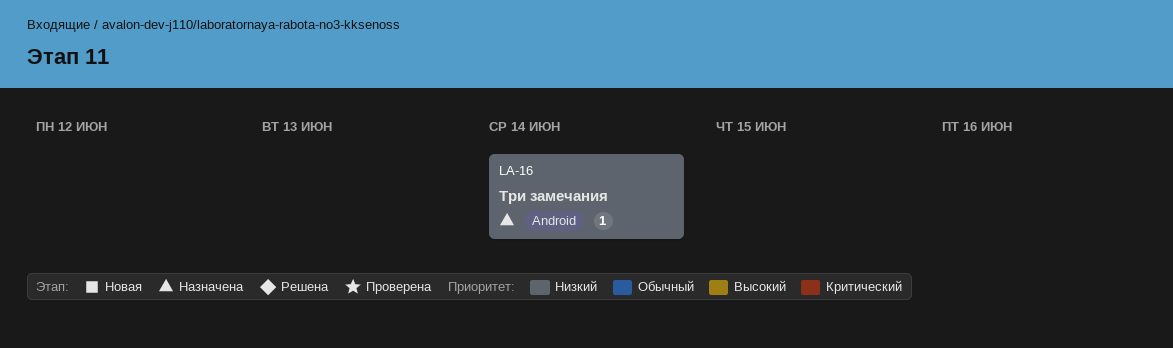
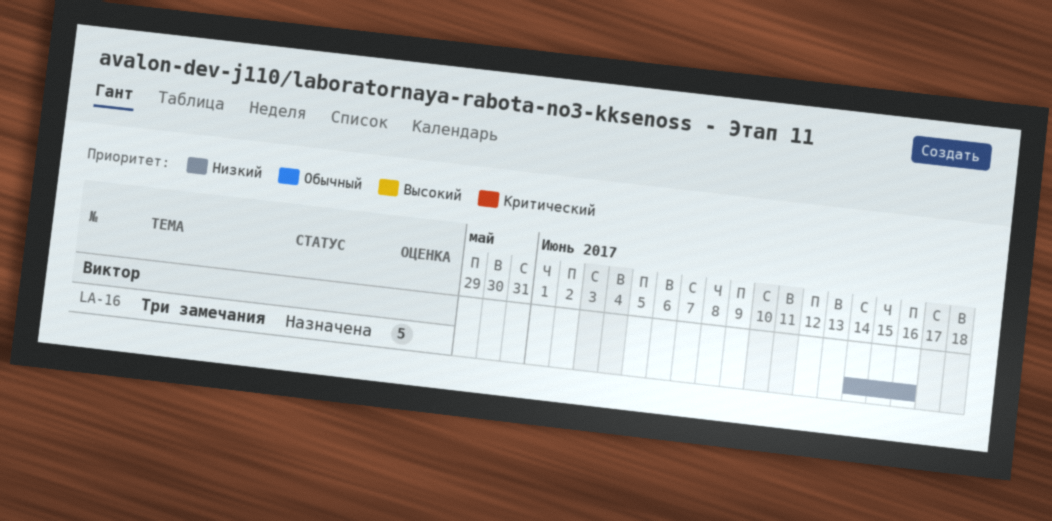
LA-16, estimate: 1 -> 5
LA-16, due: Jun 14 -> Jun 16

